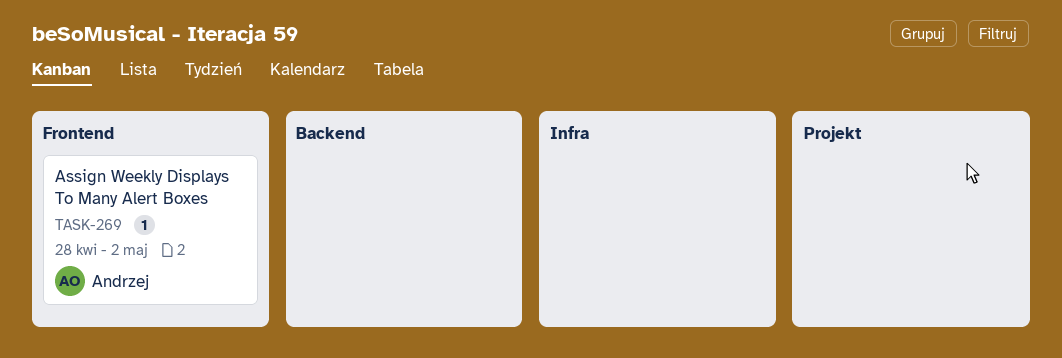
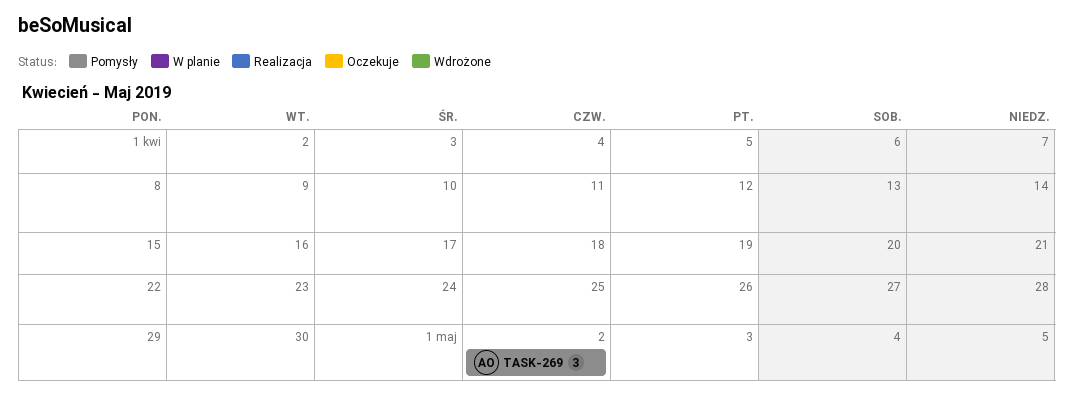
TASK-269, estimate: 1 -> 3
TASK-269, start: Apr 28 -> May 2

